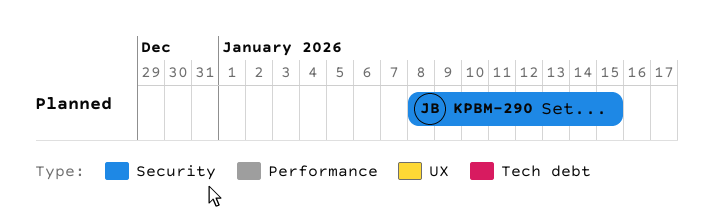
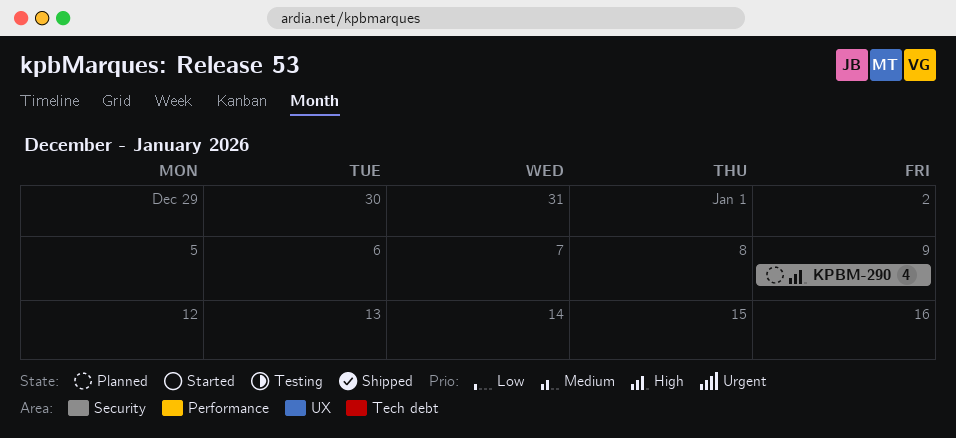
KPBM-290, start: Jan 8 -> Jan 9
KPBM-290, due: Jan 15 -> Jan 9

